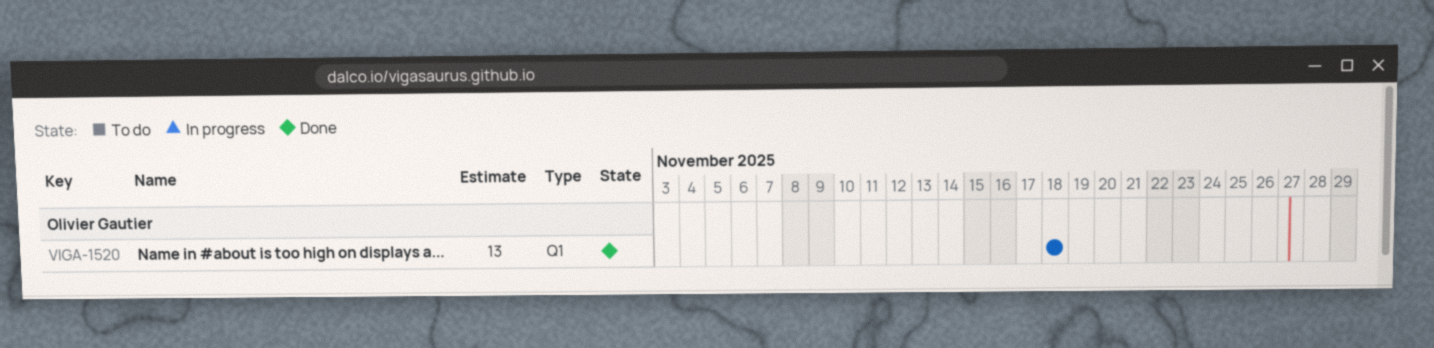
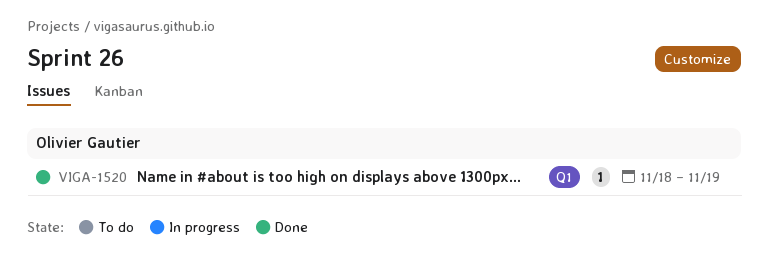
VIGA-1520, estimate: 13 -> 1
VIGA-1520, due: Nov 18 -> Nov 19

